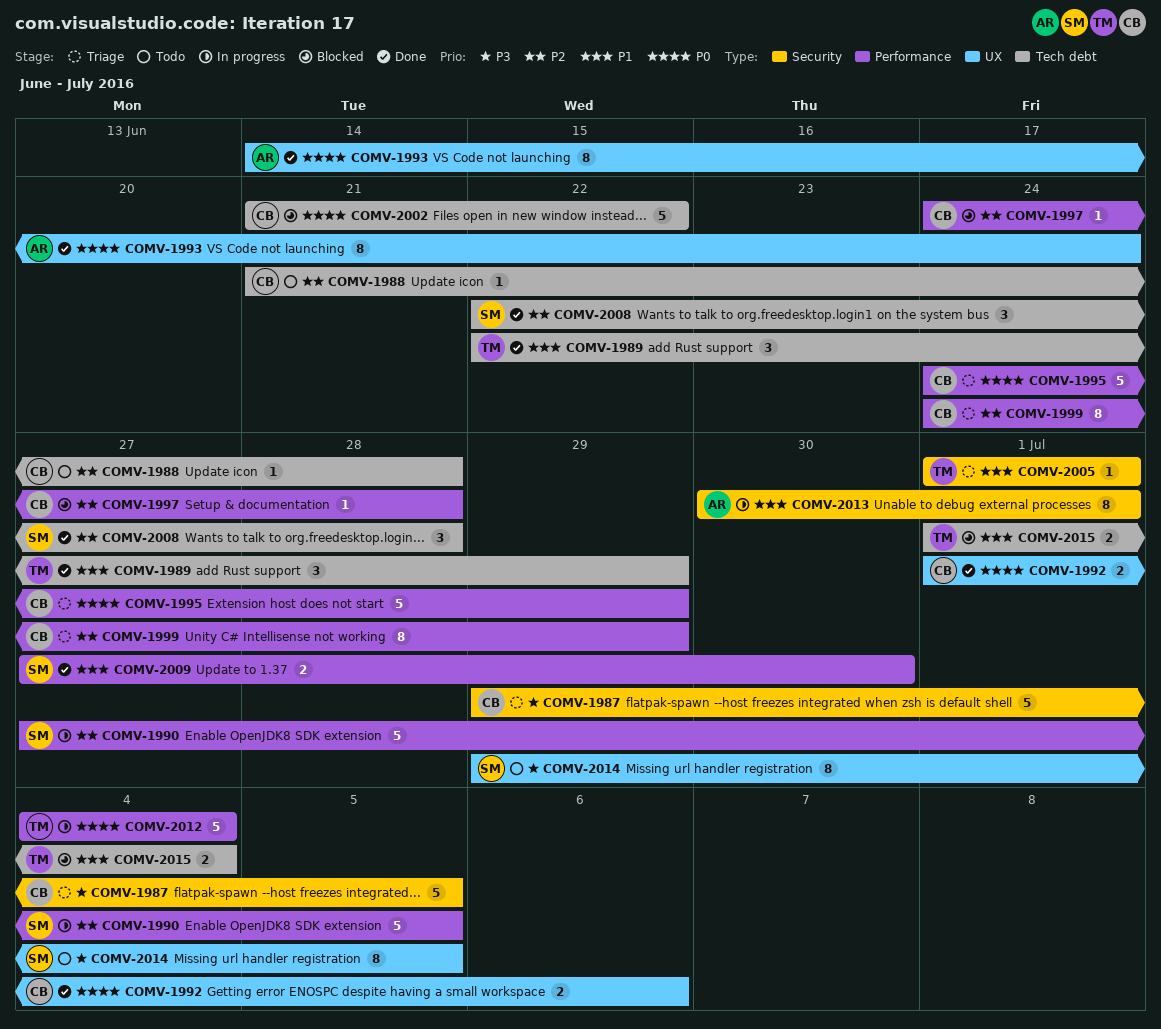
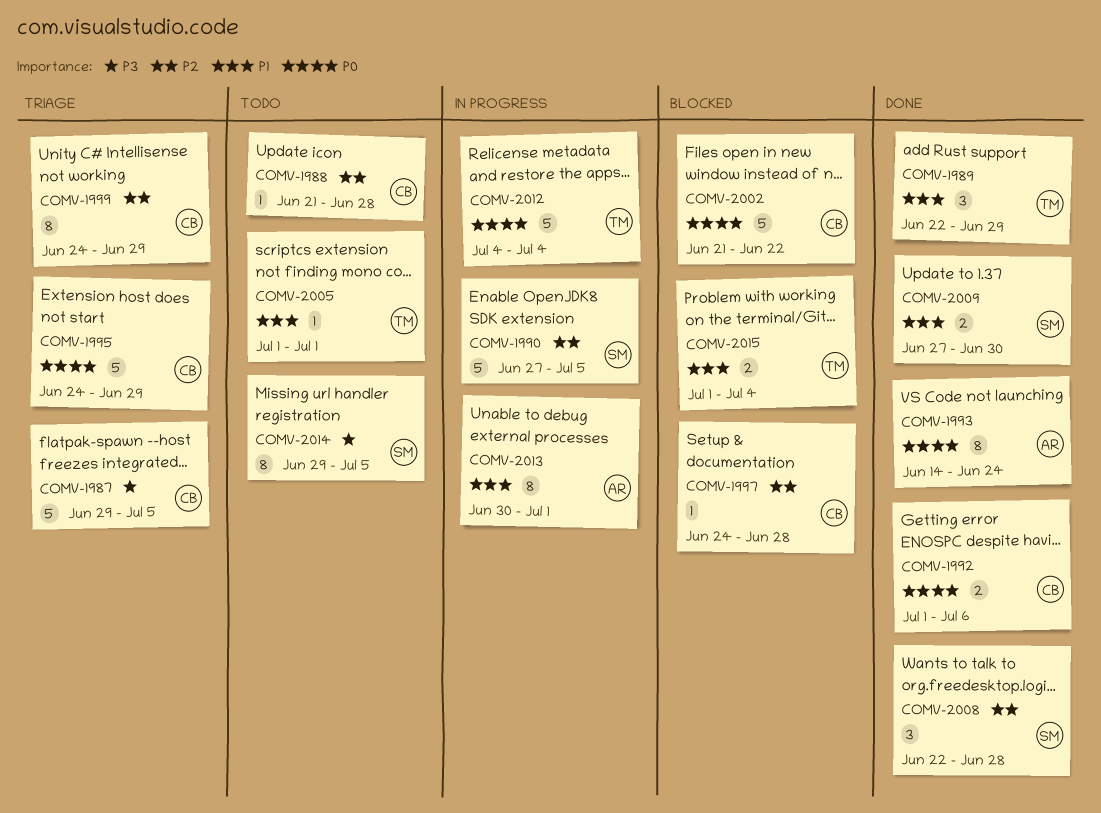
COMV-2005, status: Triage -> Todo

